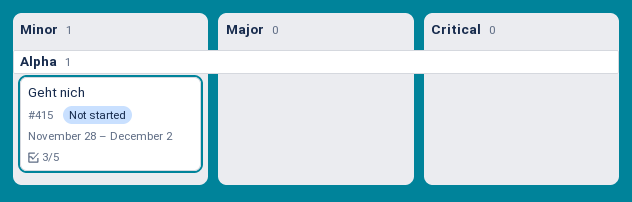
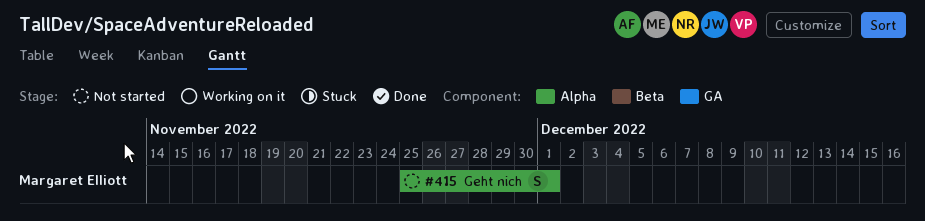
#415, start: Nov 28 -> Nov 25
#415, due: Dec 2 -> Dec 1

